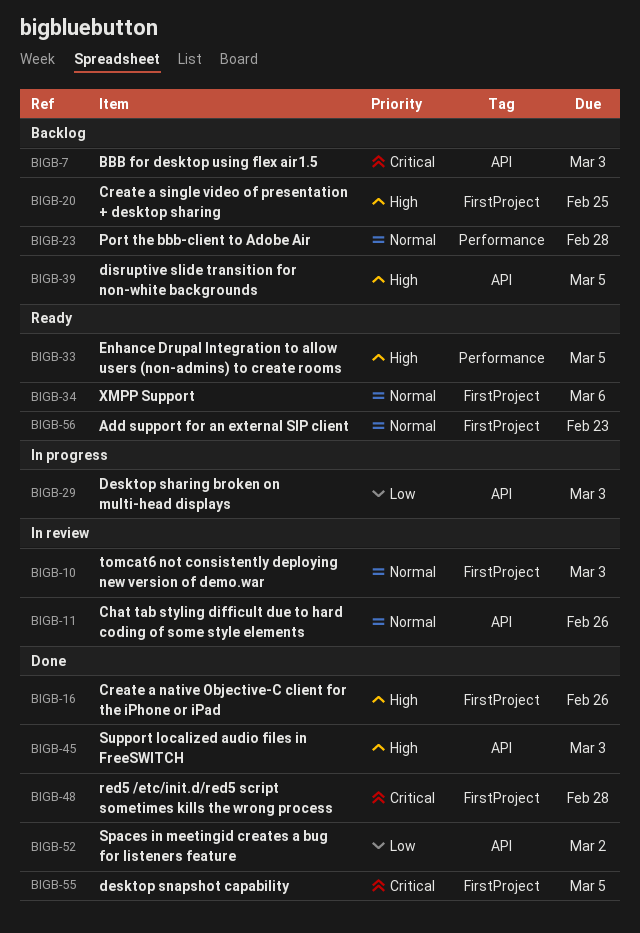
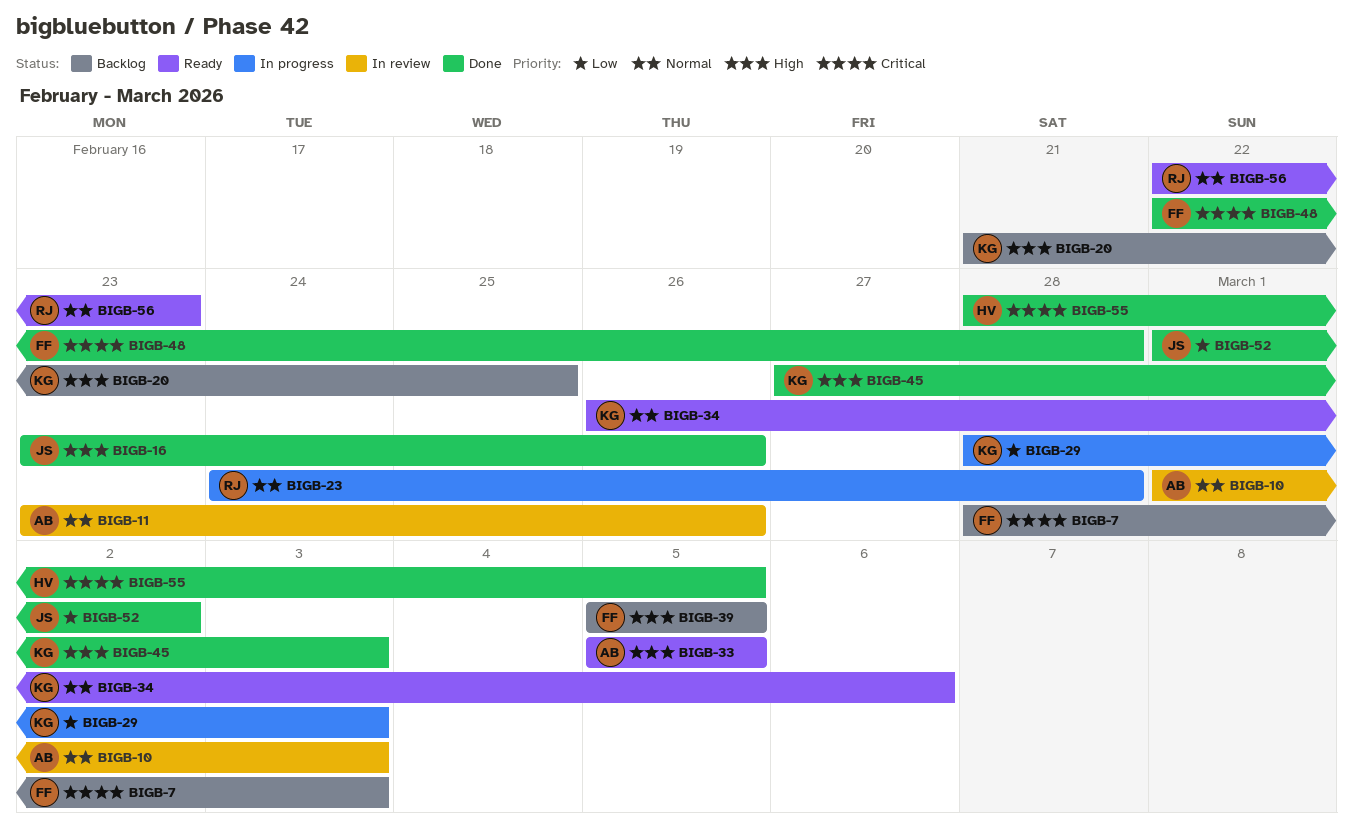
BIGB-23, status: Backlog -> In progress

